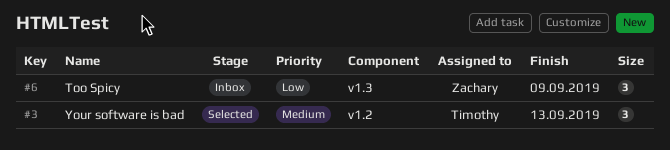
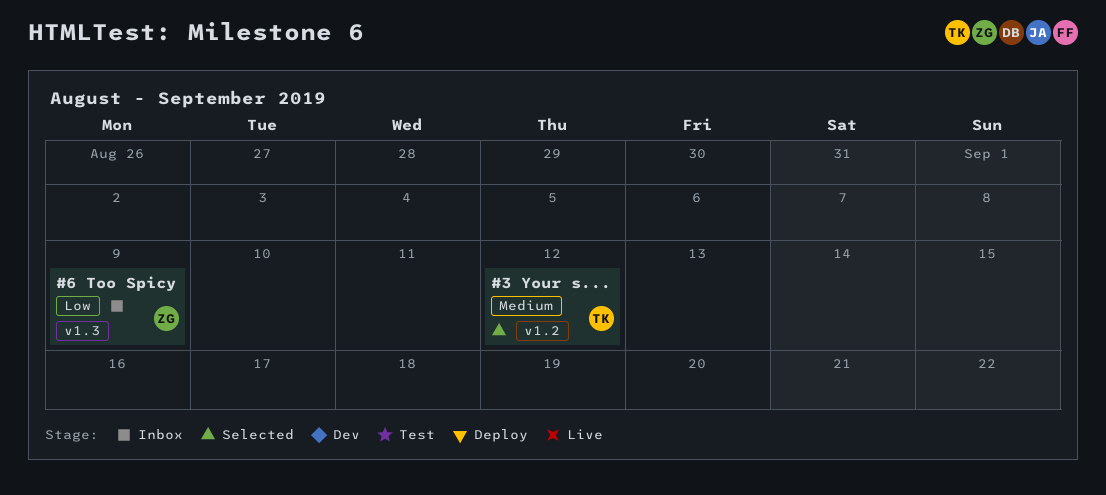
#3, due: Sep 13 -> Sep 12

